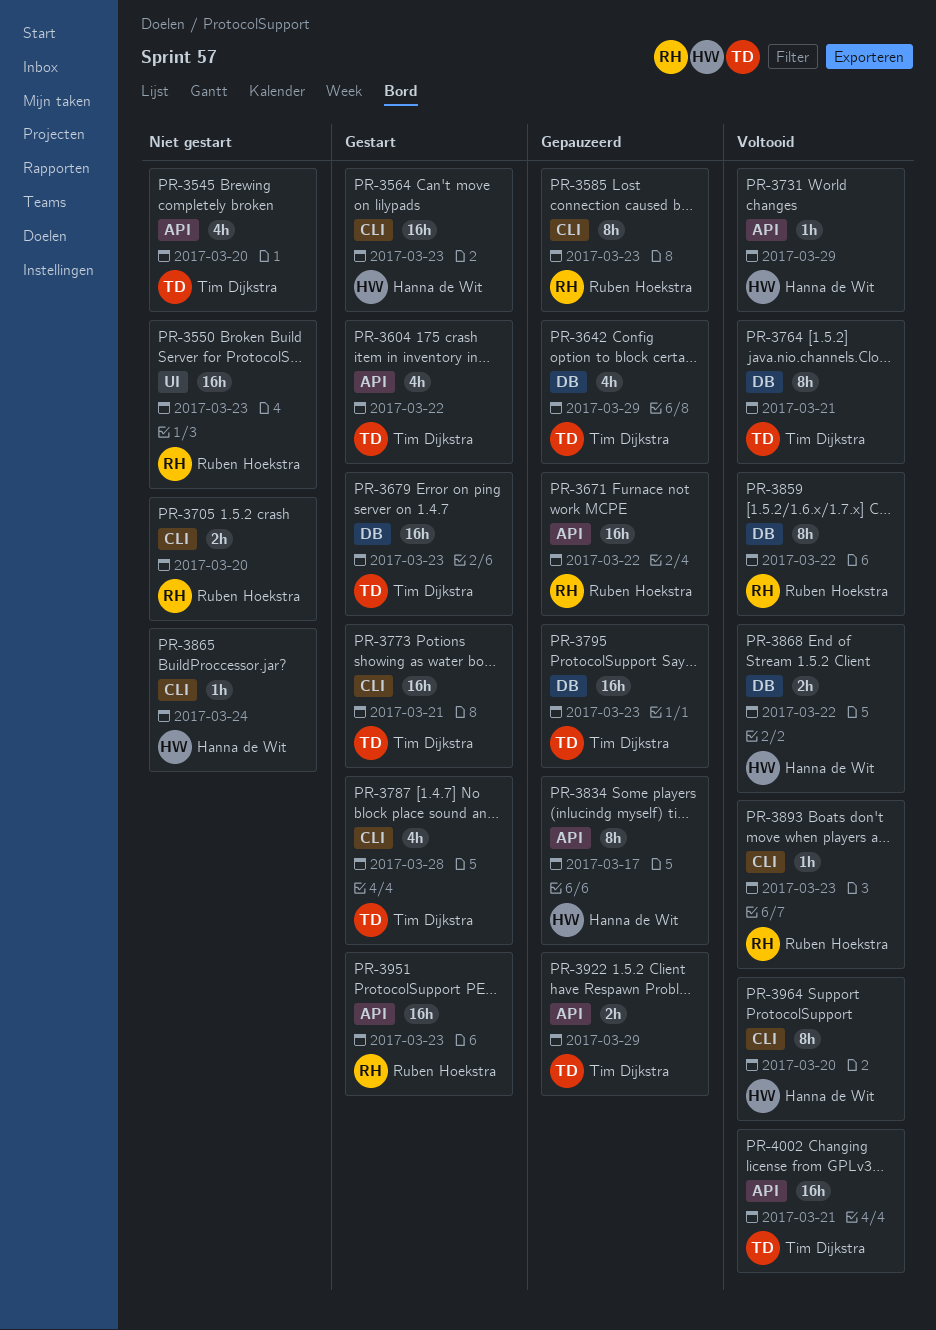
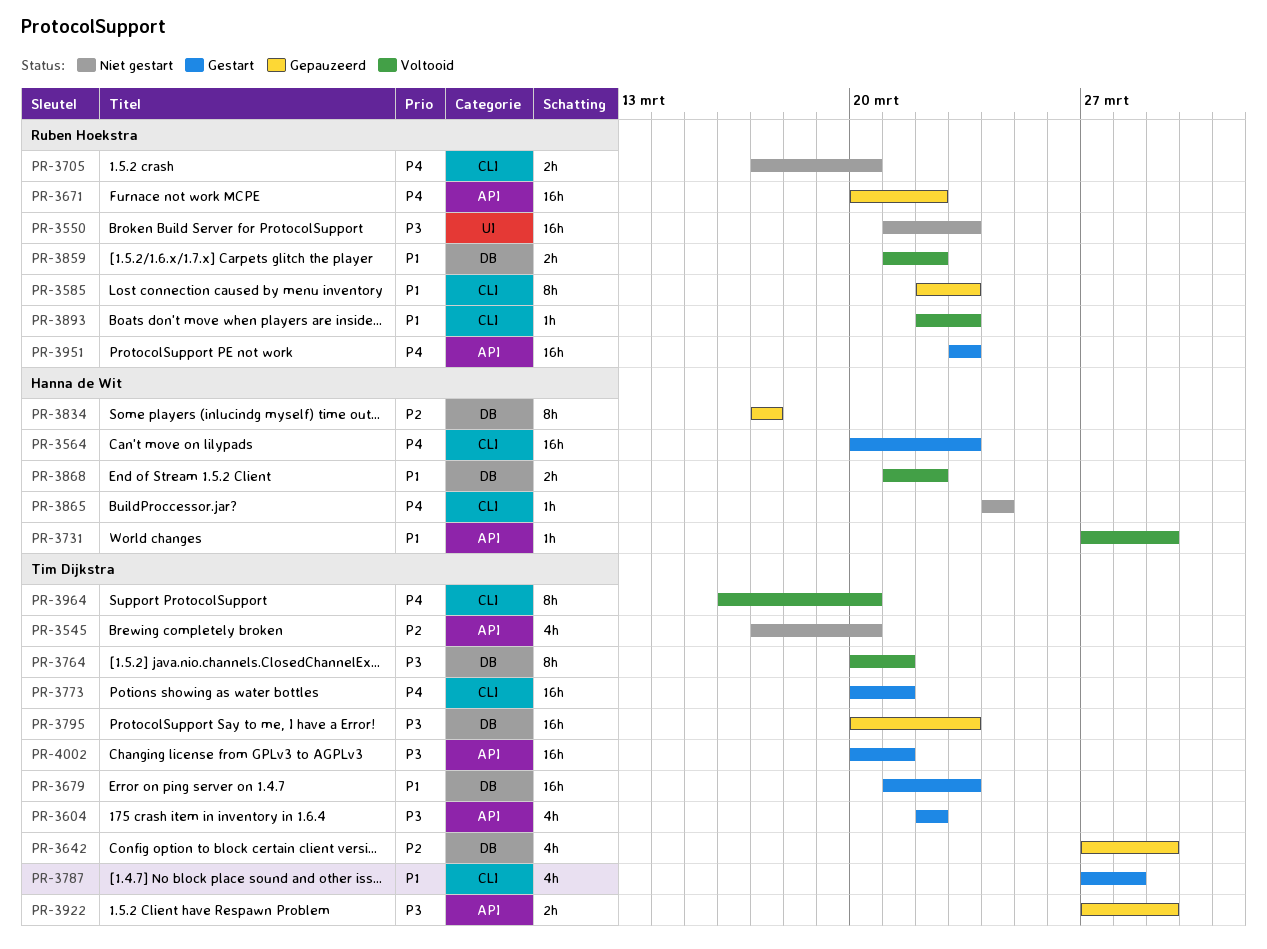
PR-3834, label: API -> DB
PR-3859, estimate: 8h -> 2h
PR-3964, owner: Hanna de Wit -> Tim Dijkstra
PR-4002, status: Voltooid -> Gestart

